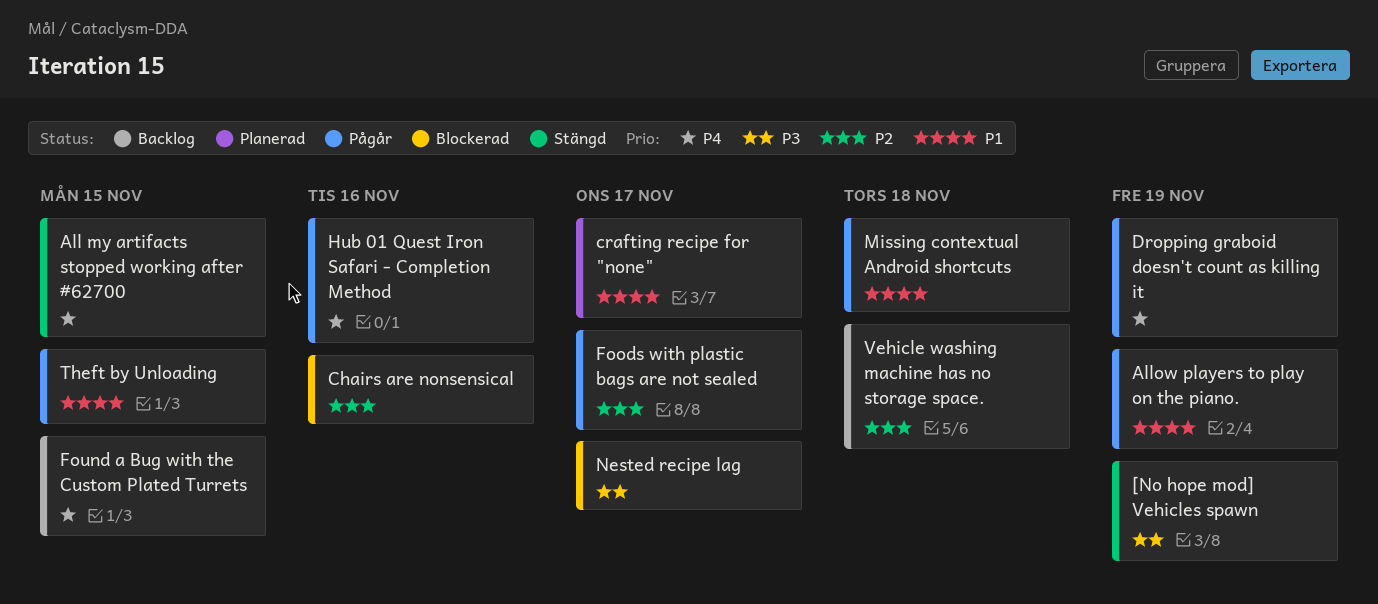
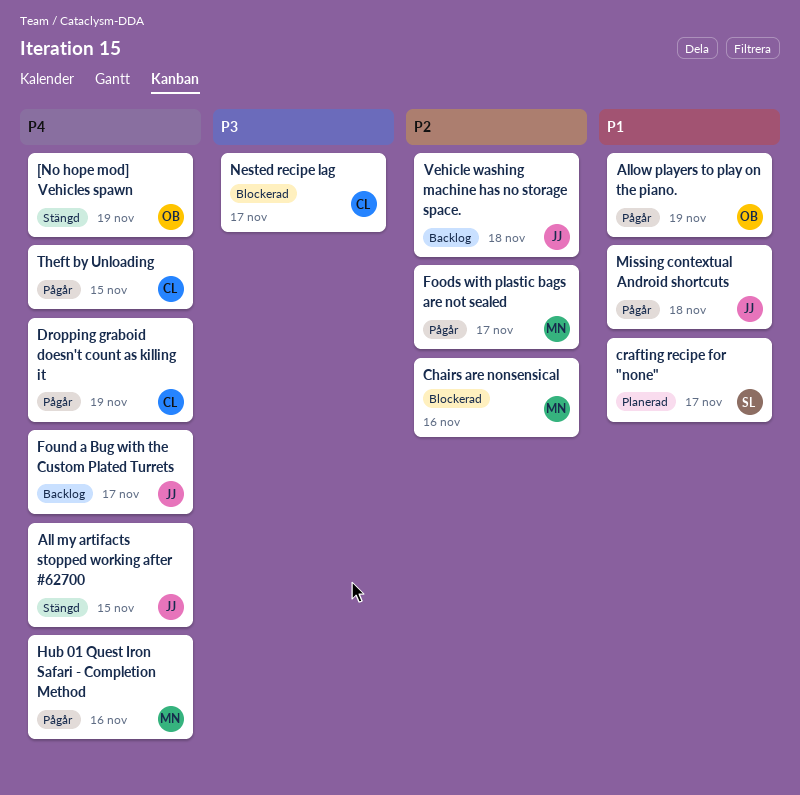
[No hope mod] Vehicles spawn, priority: P3 -> P4
Found a Bug with the Custom Plated Turrets, due: Nov 15 -> Nov 17
Theft by Unloading, priority: P1 -> P4

